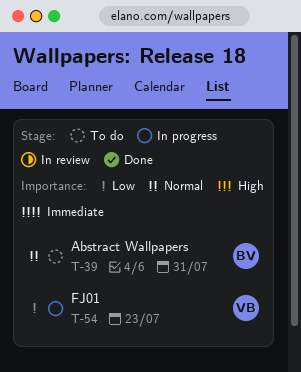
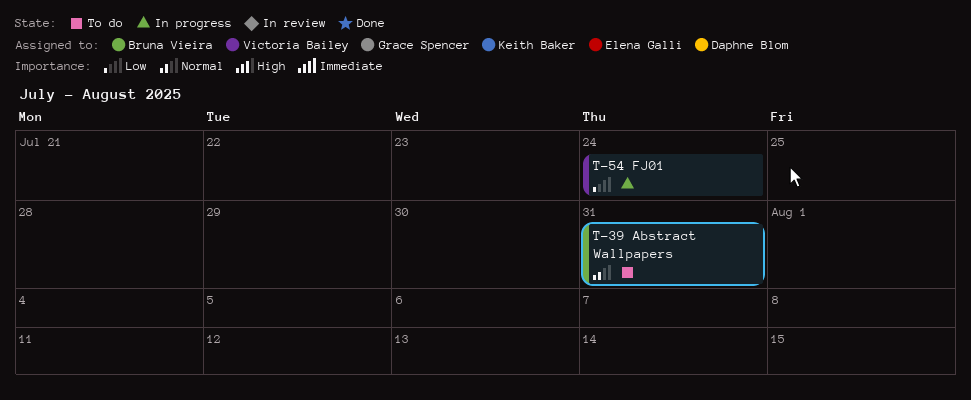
T-54, due: Jul 23 -> Jul 24

